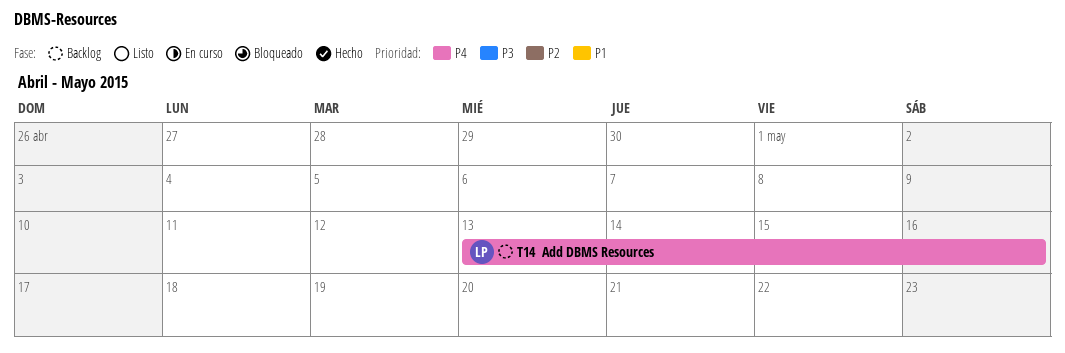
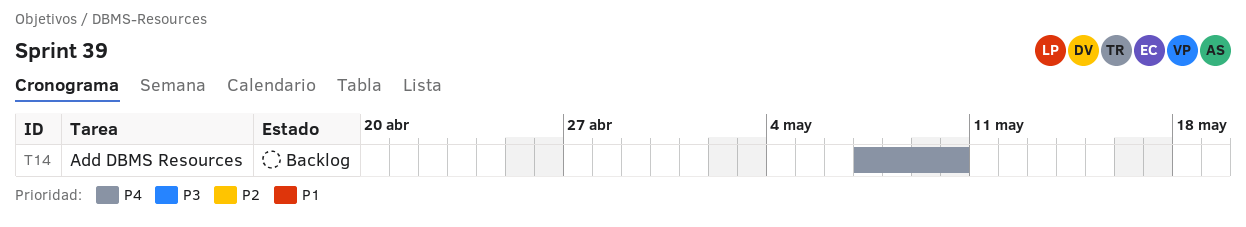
T14, start: May 13 -> May 7
T14, due: May 16 -> May 10

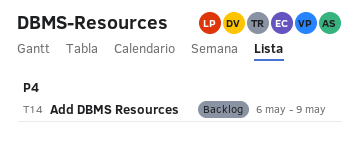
T14, start: May 7 -> May 6
T14, due: May 10 -> May 9

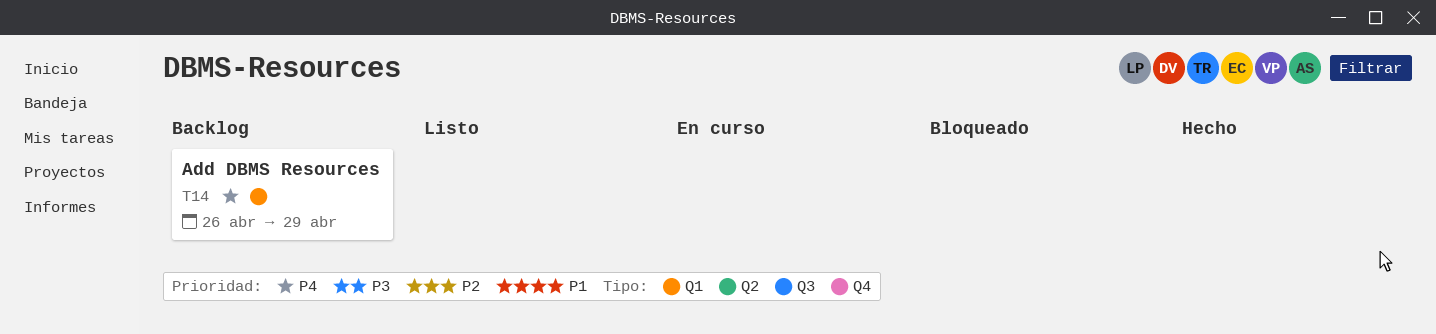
T14, start: May 6 -> Apr 26
T14, due: May 9 -> Apr 29

